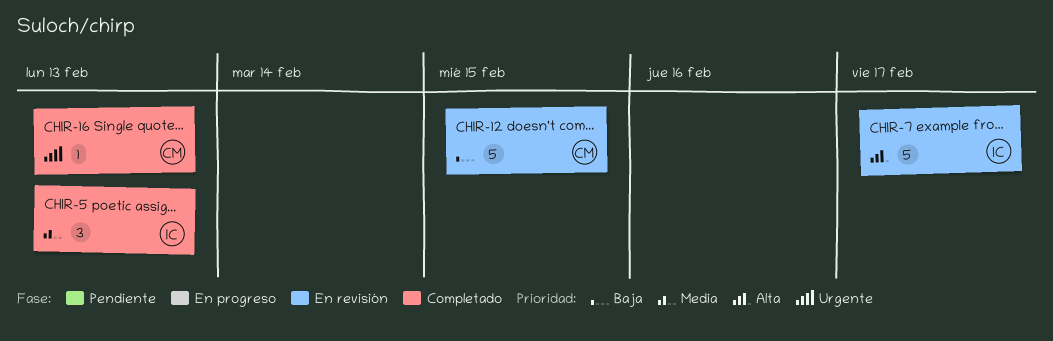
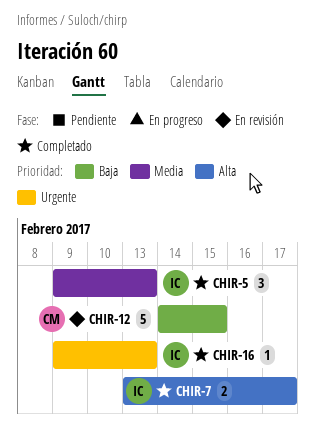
CHIR-7, status: En revisión -> Completado
CHIR-7, estimate: 5 -> 2
CHIR-16, owner: CM -> IC

